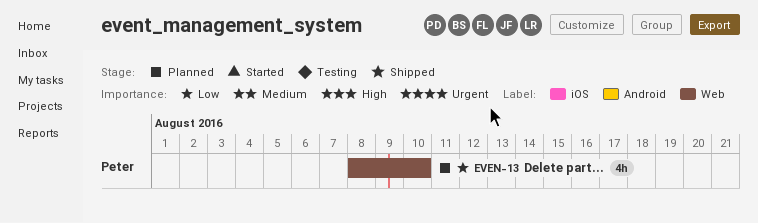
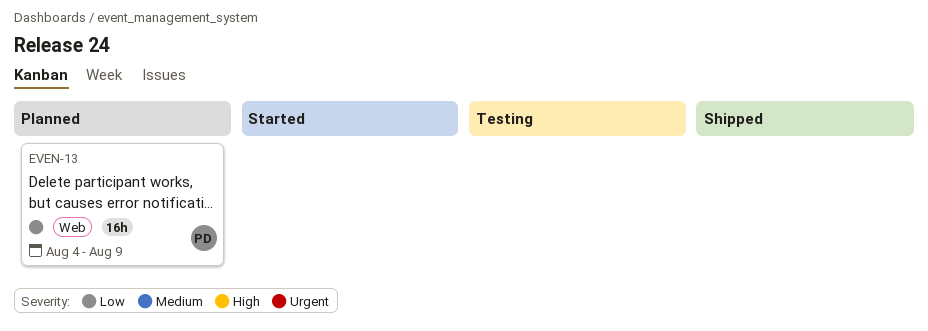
EVEN-13, estimate: 4h -> 16h
EVEN-13, start: Aug 8 -> Aug 4
EVEN-13, due: Aug 10 -> Aug 9

